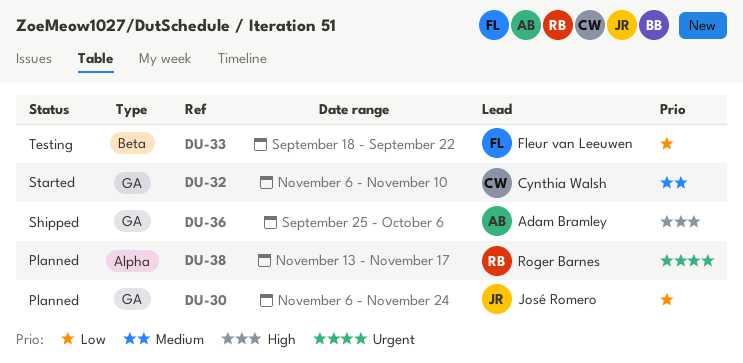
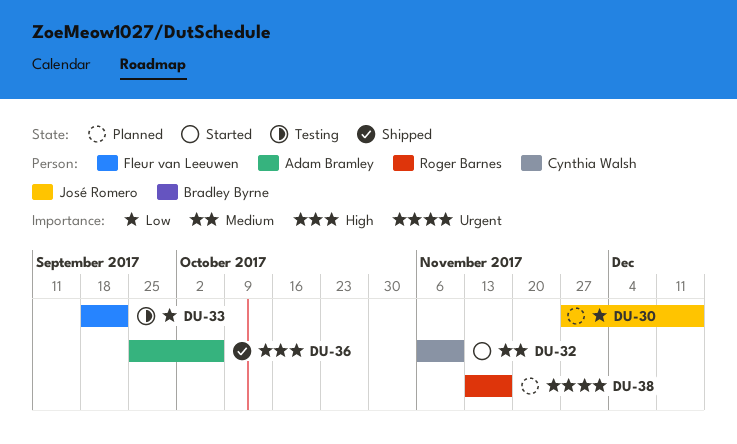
DU-30, start: Nov 6 -> Nov 27
DU-30, due: Nov 24 -> Dec 15

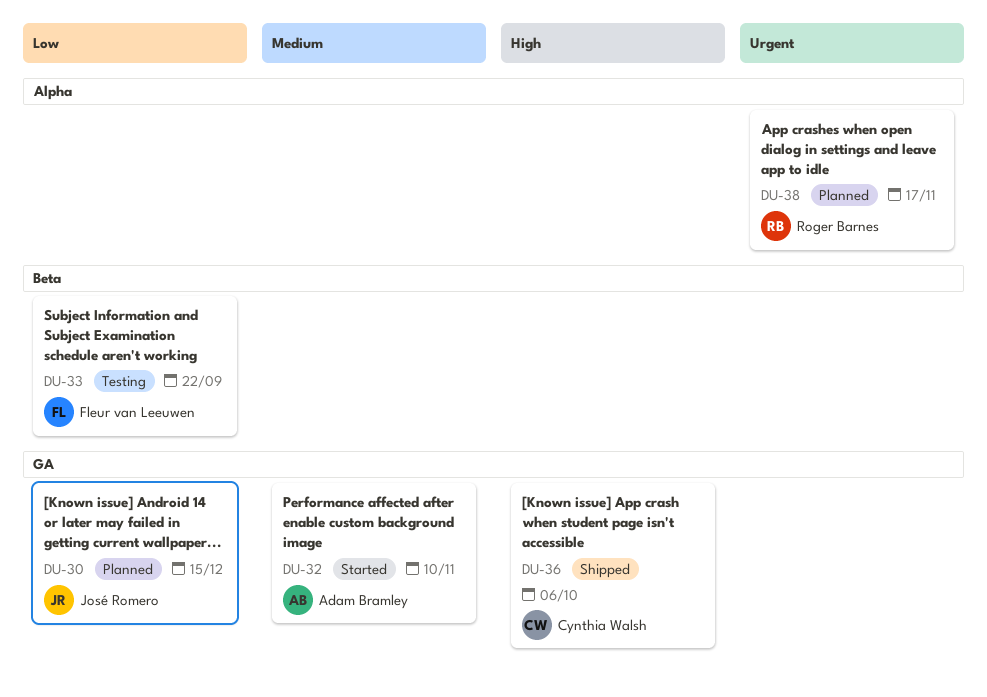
DU-32, owner: Cynthia Walsh -> Adam Bramley
DU-36, owner: Adam Bramley -> Cynthia Walsh

